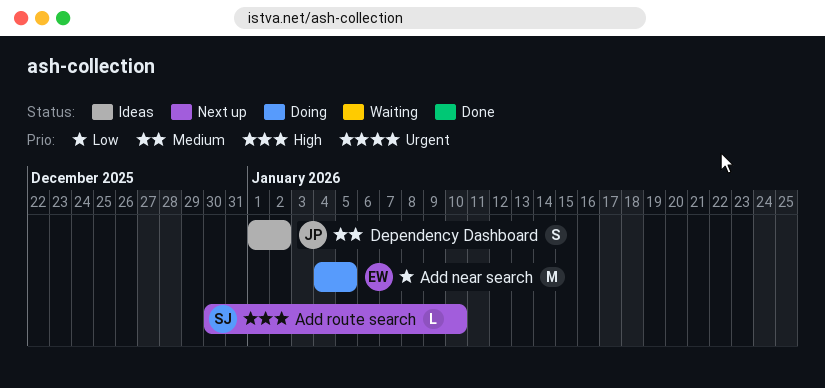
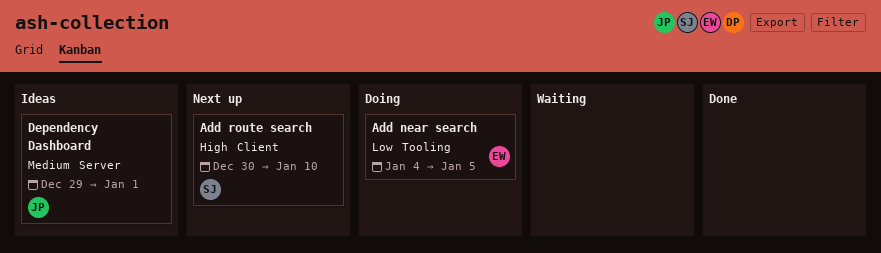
Dependency Dashboard, start: Jan 1 -> Dec 29
Dependency Dashboard, due: Jan 2 -> Jan 1

